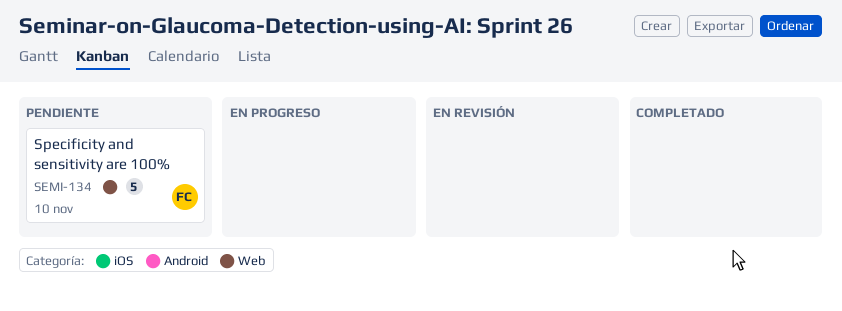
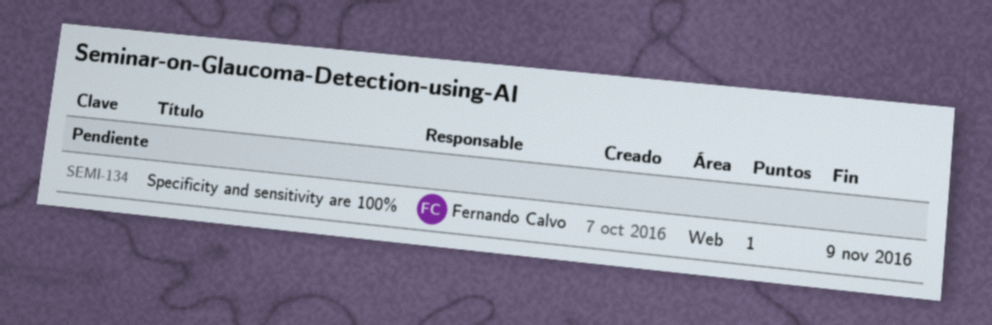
SEMI-134, estimate: 5 -> 1
SEMI-134, due: Nov 10 -> Nov 9

